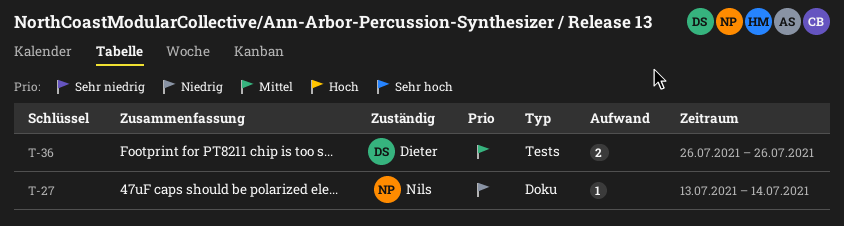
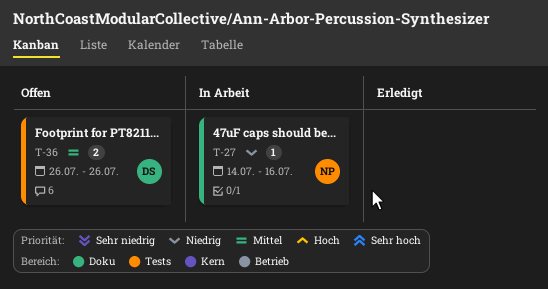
T-27, start: Jul 13 -> Jul 14
T-27, due: Jul 14 -> Jul 16

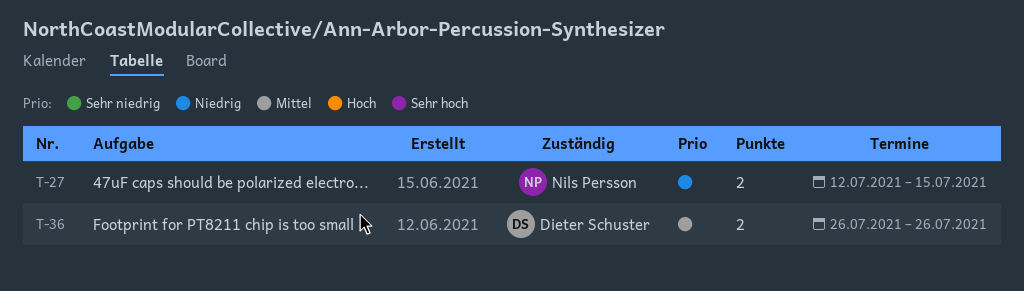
T-27, estimate: 1 -> 2
T-27, start: Jul 14 -> Jul 12
T-27, due: Jul 16 -> Jul 15

